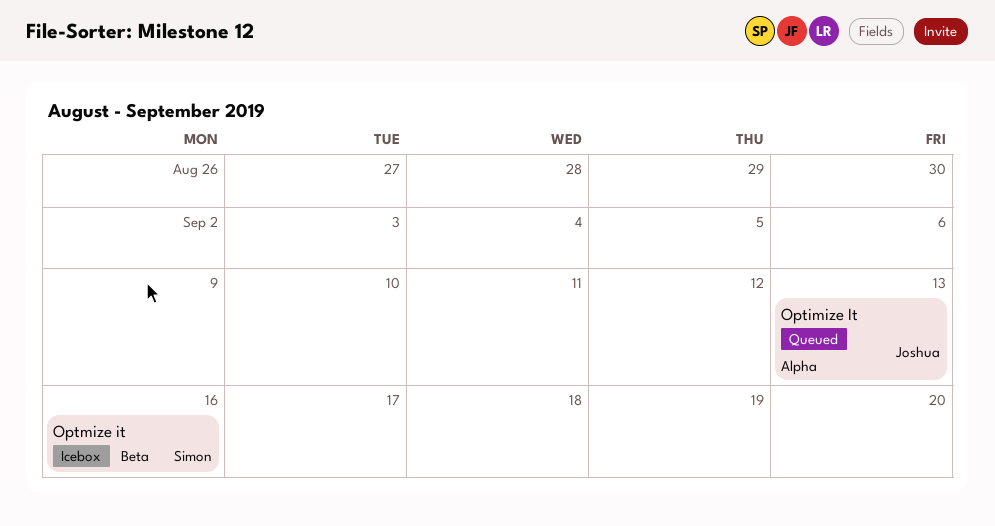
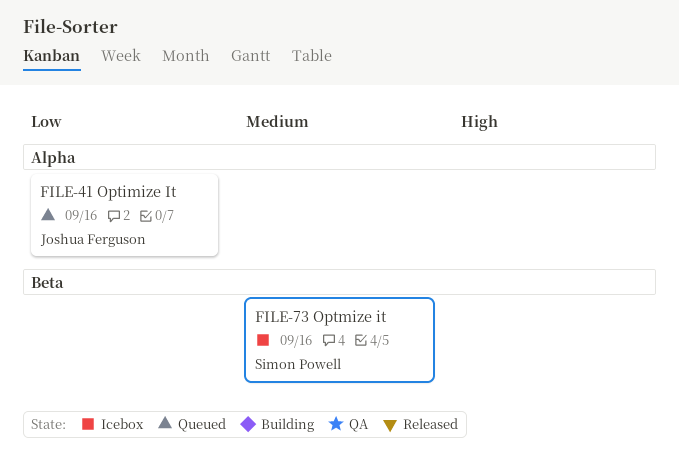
Optimize It, due: Sep 13 -> Sep 16

